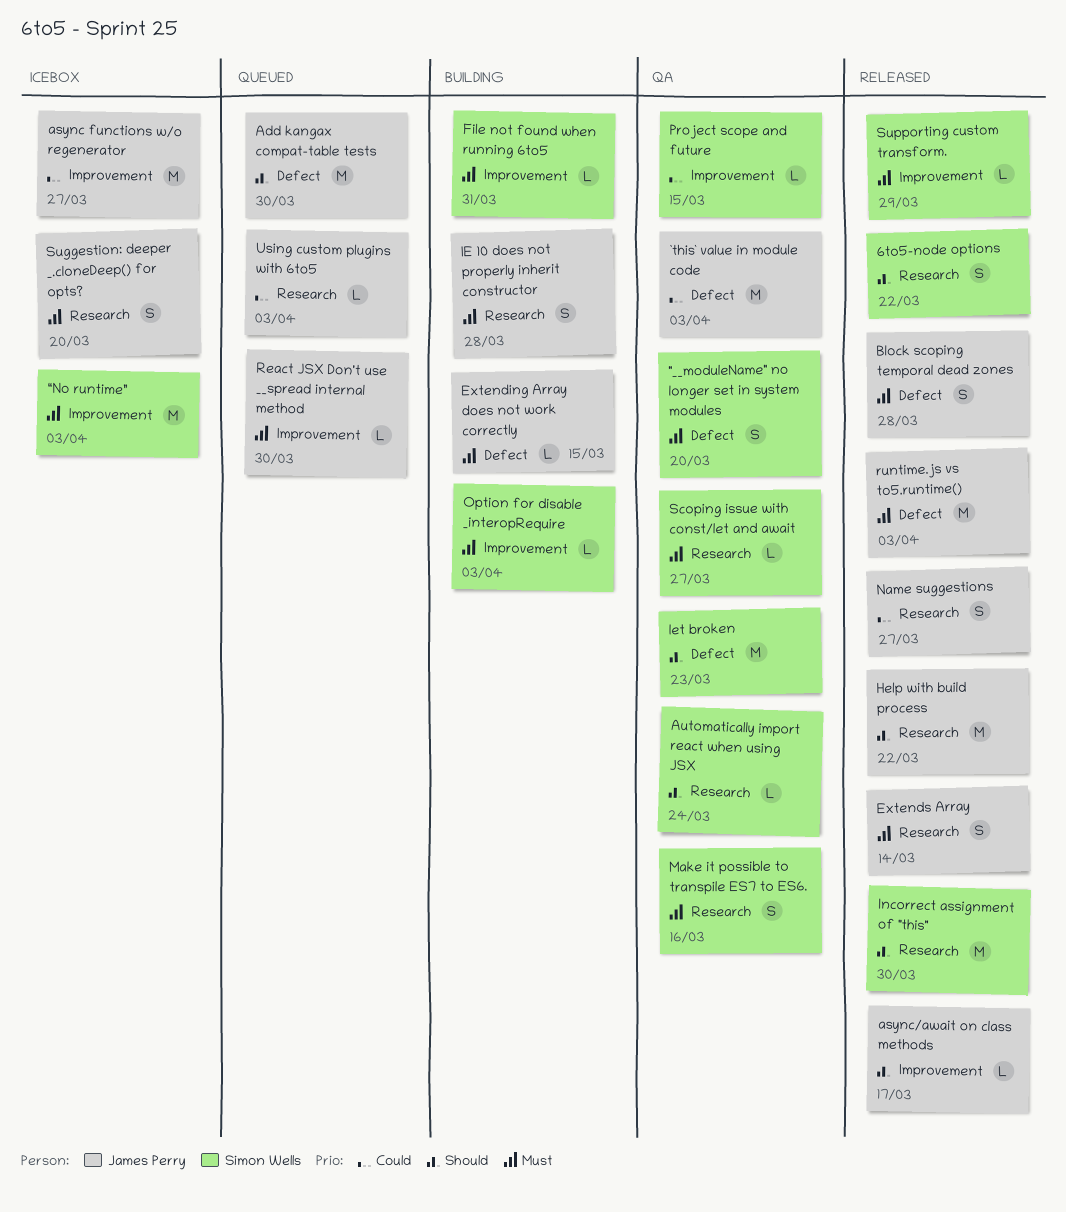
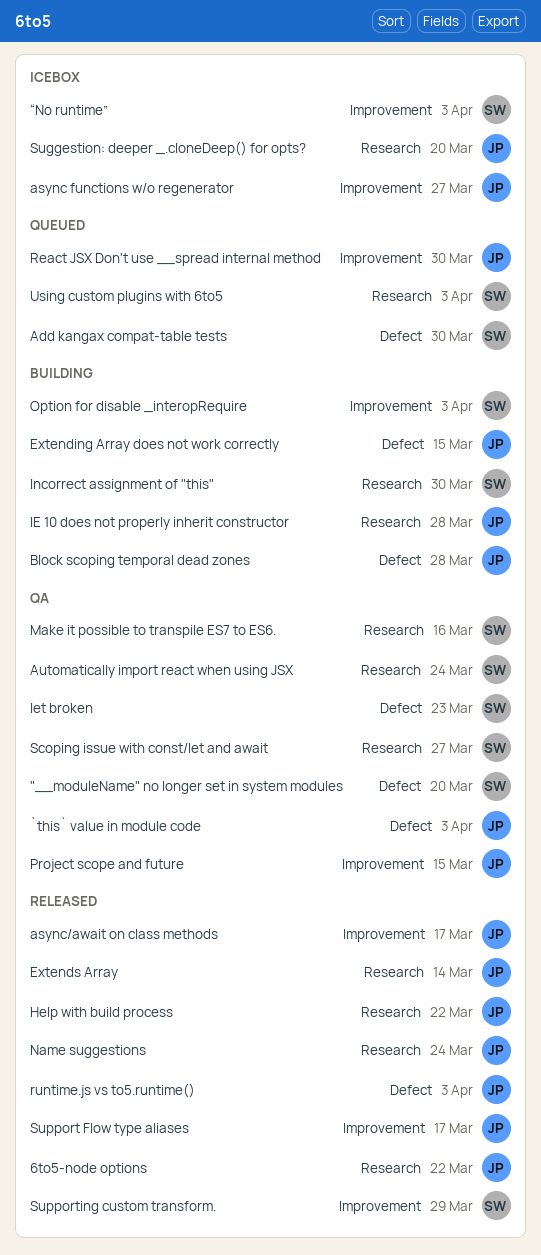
6to5-node options, owner: Simon Wells -> James Perry
Add kangax compat-table tests, owner: James Perry -> Simon Wells
Block scoping temporal dead zones, status: Released -> Building
File not found when running 6to5: present -> none
Incorrect assignment of "this", status: Released -> Building
Name suggestions, due: Mar 27 -> Mar 24
Project scope and future, owner: Simon Wells -> James Perry
Support Flow type aliases: none -> present
Using custom plugins with 6to5, owner: James Perry -> Simon Wells

